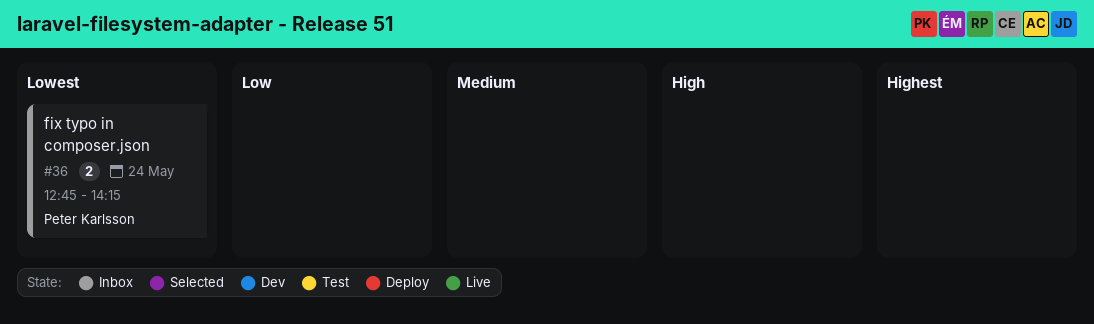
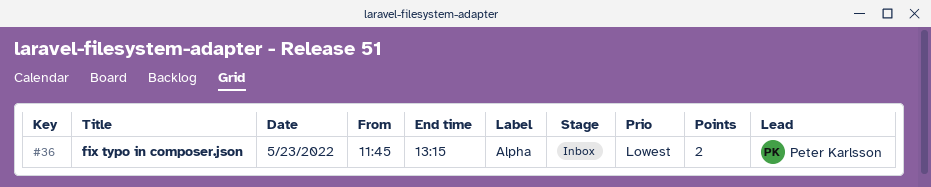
#36, day: May 24 -> May 23
#36, begins: 12:45 -> 11:45
#36, ends: 14:15 -> 13:15

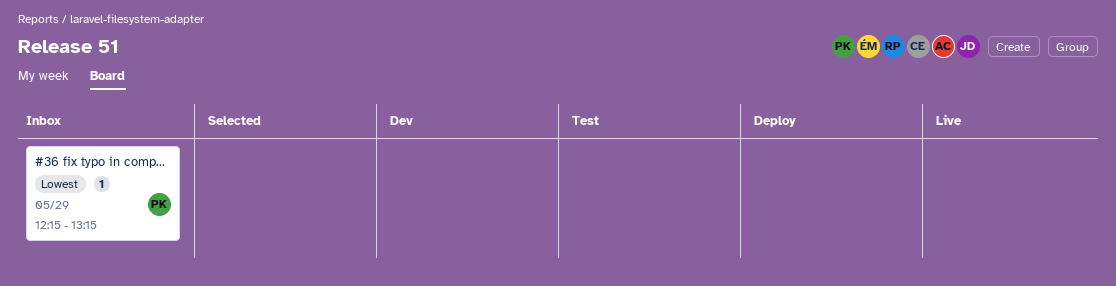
#36, estimate: 2 -> 1
#36, day: May 23 -> May 29
#36, begins: 11:45 -> 12:15

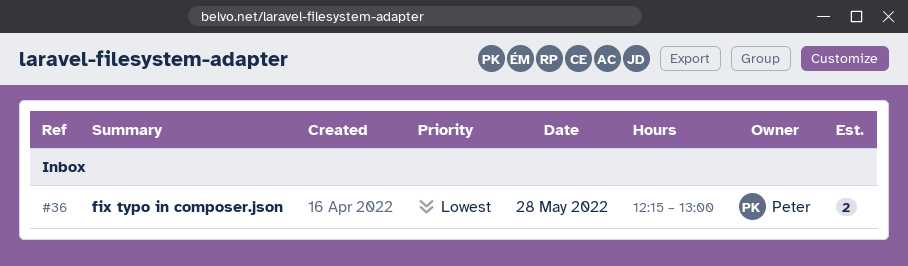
#36, estimate: 1 -> 2
#36, day: May 29 -> May 28
#36, ends: 13:15 -> 13:00

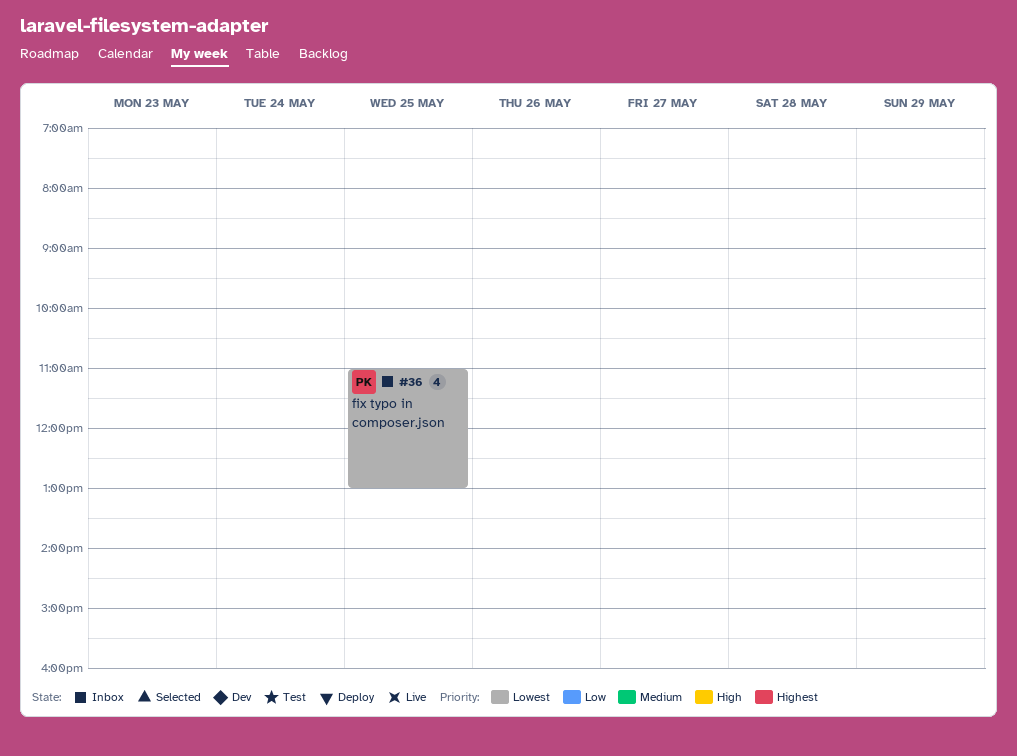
#36, estimate: 2 -> 4
#36, day: May 28 -> May 25
#36, begins: 12:15 -> 11:00

